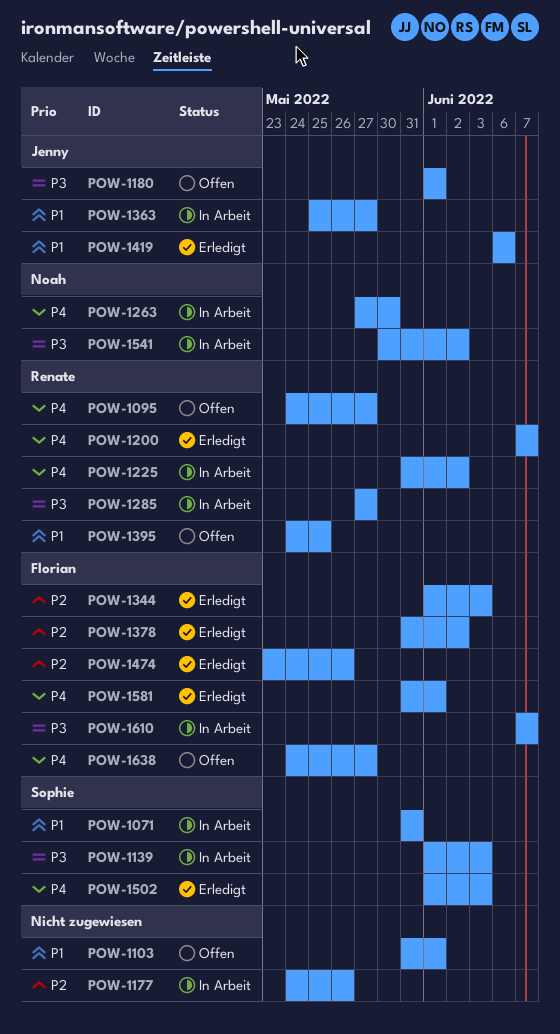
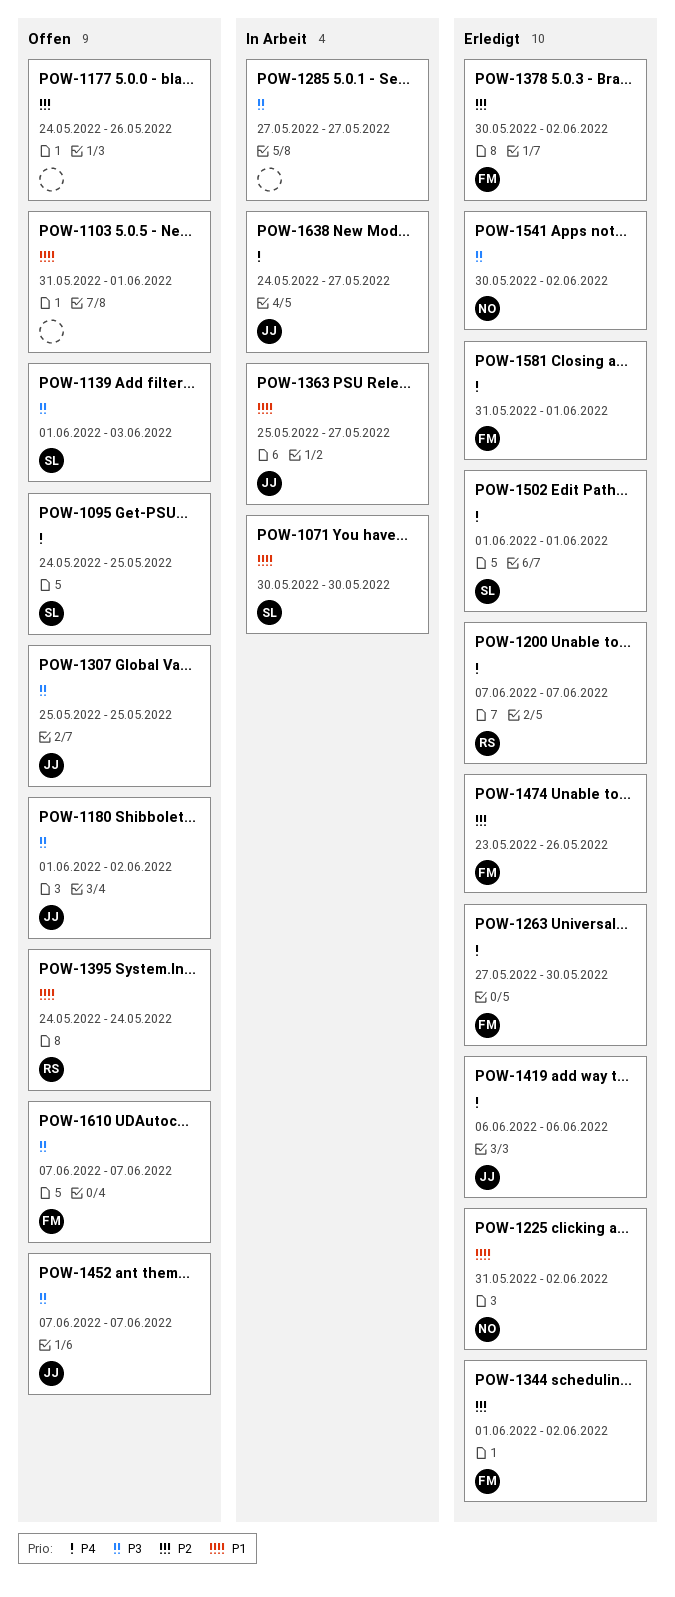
POW-1071, start: May 31 -> May 30
POW-1071, due: May 31 -> May 30
POW-1095, owner: Renate -> Sophie
POW-1095, due: May 27 -> May 25
POW-1139, status: In Arbeit -> Offen
POW-1177, status: In Arbeit -> Offen
POW-1180, due: Jun 1 -> Jun 2
POW-1225, status: In Arbeit -> Erledigt
POW-1225, owner: Renate -> Noah
POW-1225, priority: P4 -> P1
POW-1263, status: In Arbeit -> Erledigt
POW-1263, owner: Noah -> Florian
POW-1285, owner: Renate -> none
POW-1307: none -> present
POW-1344, due: Jun 3 -> Jun 2
POW-1378, start: May 31 -> May 30
POW-1395, due: May 25 -> May 24
POW-1419, priority: P1 -> P4
POW-1452: none -> present
POW-1502, due: Jun 3 -> Jun 1
POW-1541, status: In Arbeit -> Erledigt
POW-1610, status: In Arbeit -> Offen
POW-1638, status: Offen -> In Arbeit
POW-1638, owner: Florian -> Jenny

